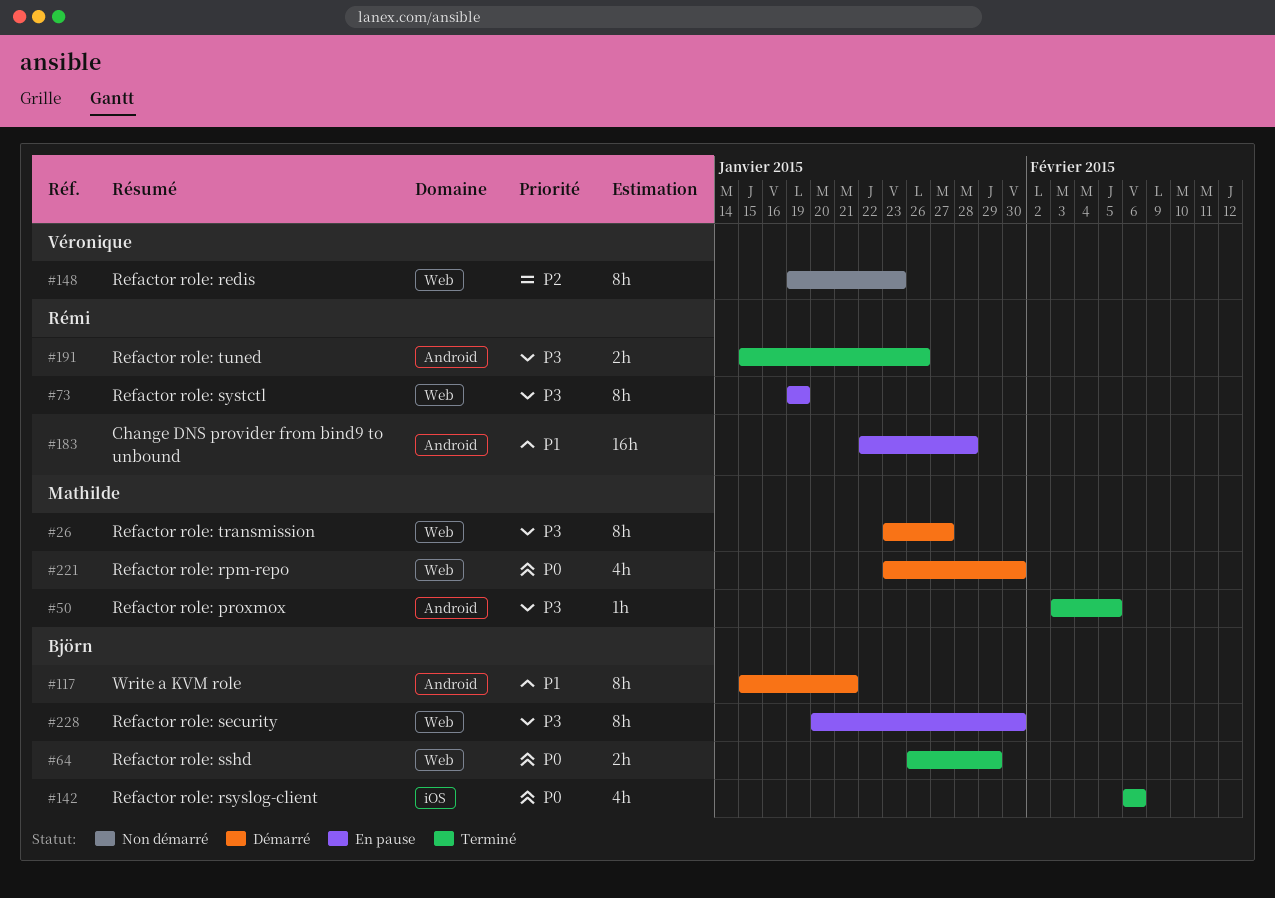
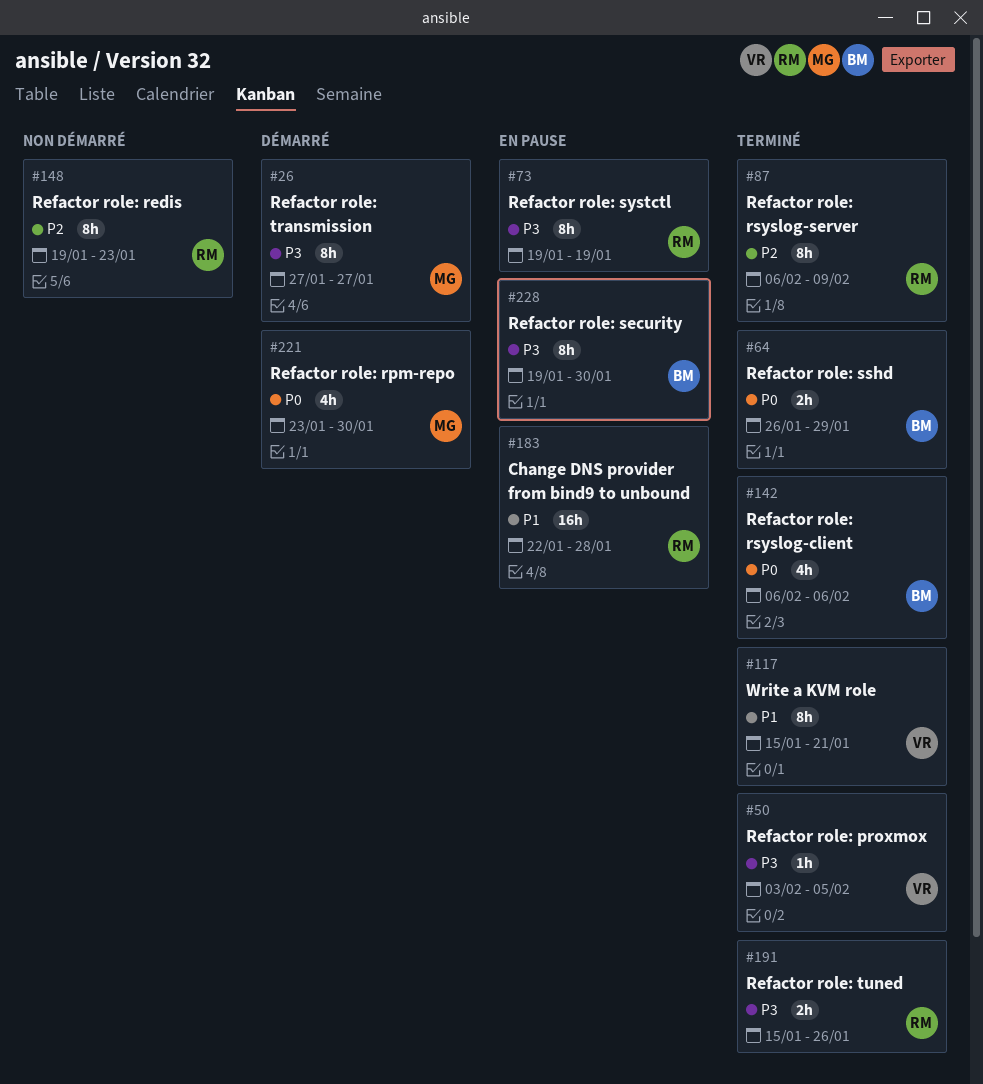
#26, start: Jan 23 -> Jan 27
#50, owner: Mathilde -> Véronique
#87: none -> present
#117, status: Démarré -> Terminé
#117, owner: Björn -> Véronique
#148, owner: Véronique -> Rémi
#228, start: Jan 20 -> Jan 19

